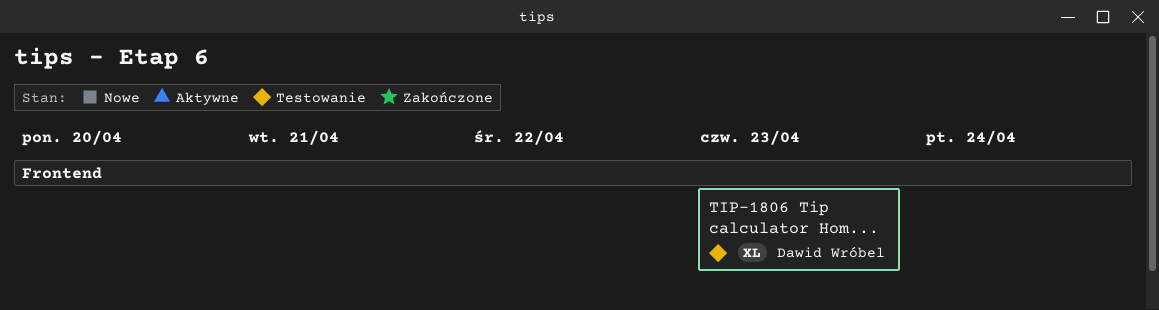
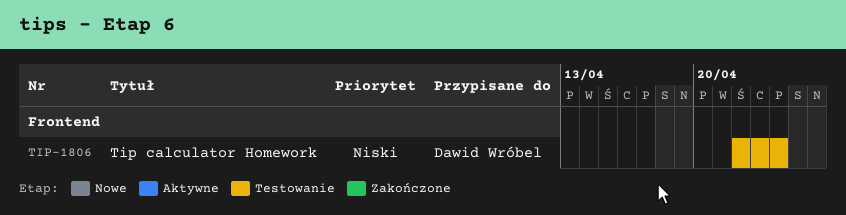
TIP-1806, due: Apr 23 -> Apr 24

